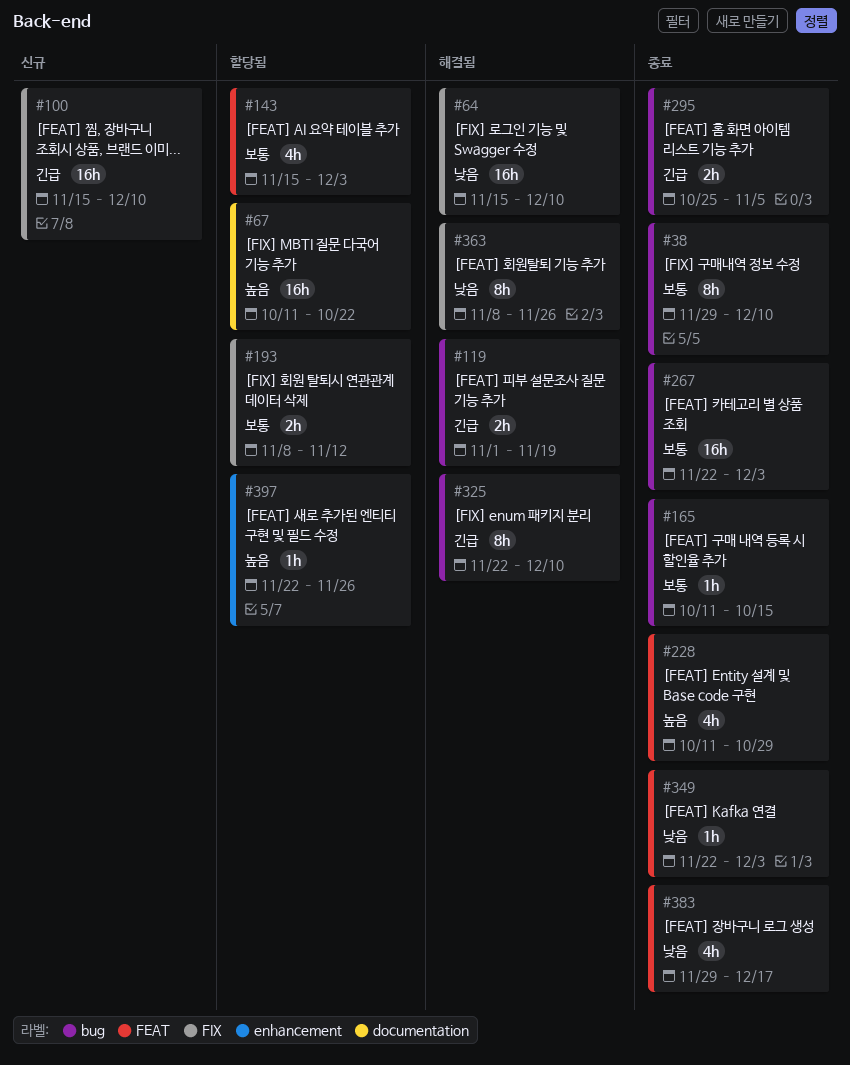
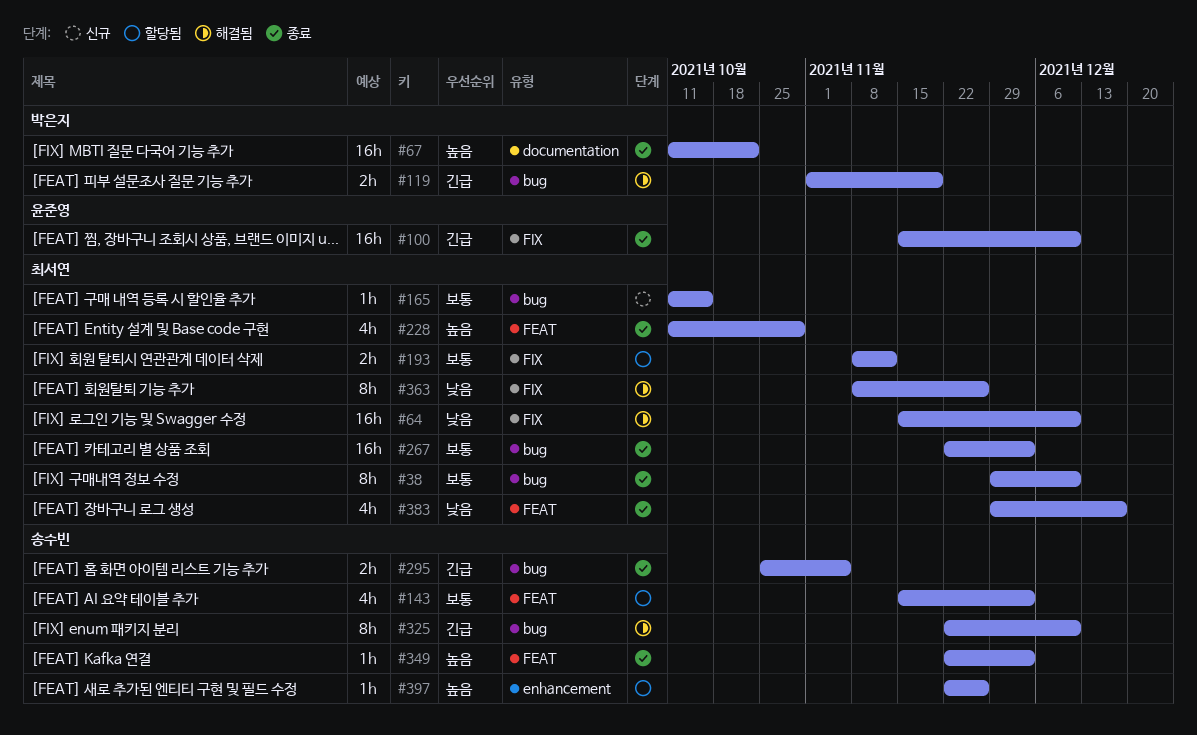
#67, status: 할당됨 -> 종료
#100, status: 신규 -> 종료
#165, status: 종료 -> 신규
#349, priority: 낮음 -> 높음

